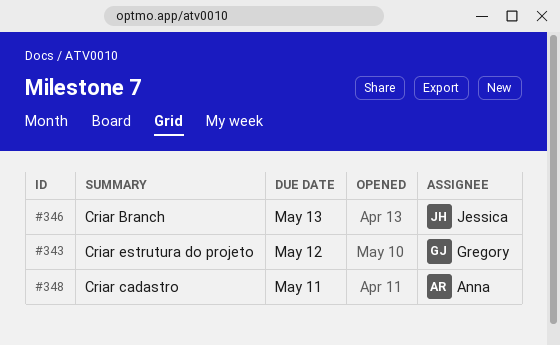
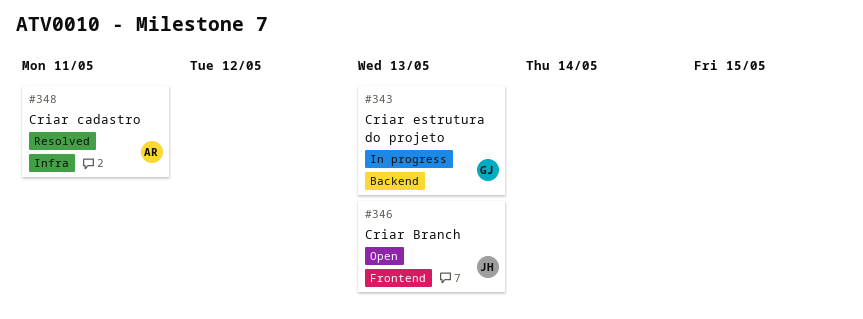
#343, due: May 12 -> May 13

